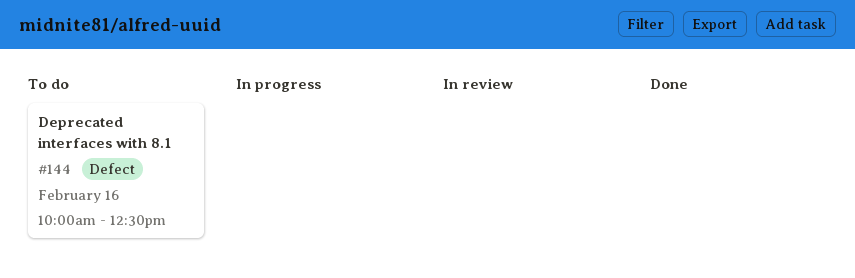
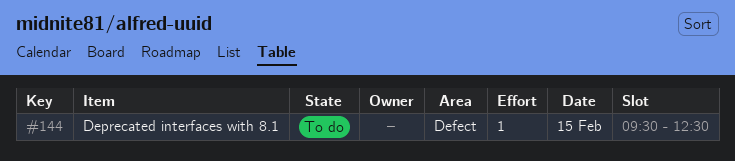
#144, day: Feb 16 -> Feb 15
#144, begins: 10:00 -> 09:30

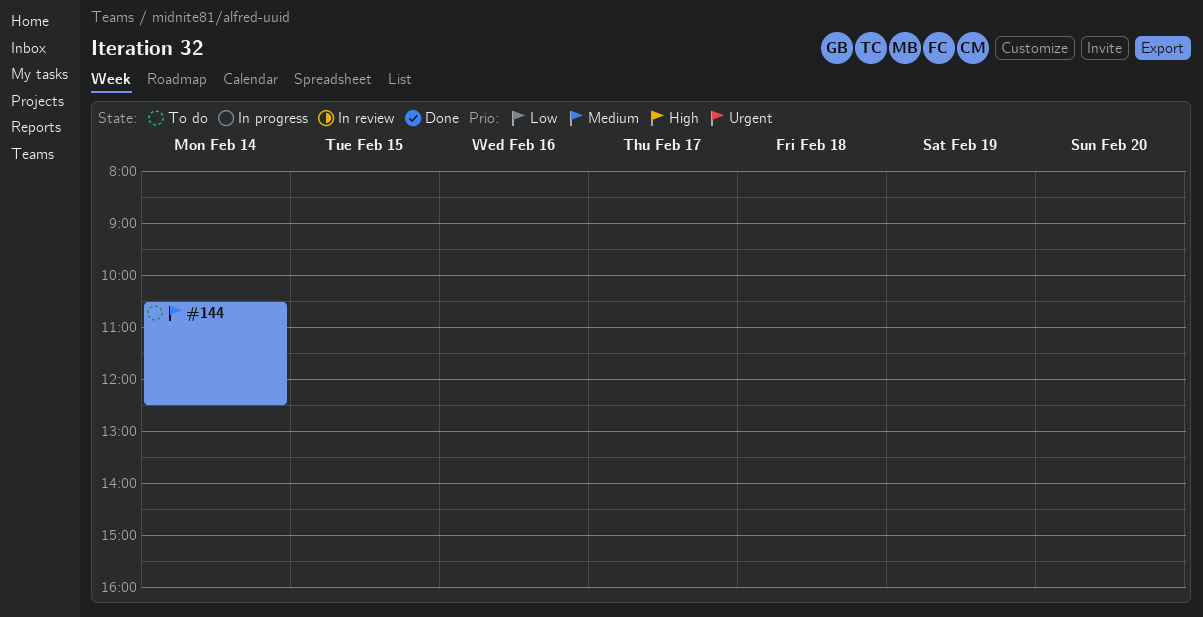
#144, day: Feb 15 -> Feb 14
#144, begins: 09:30 -> 10:30

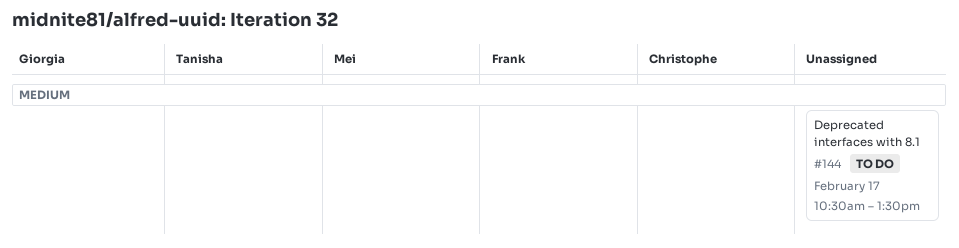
#144, day: Feb 14 -> Feb 17
#144, ends: 12:30 -> 13:30

